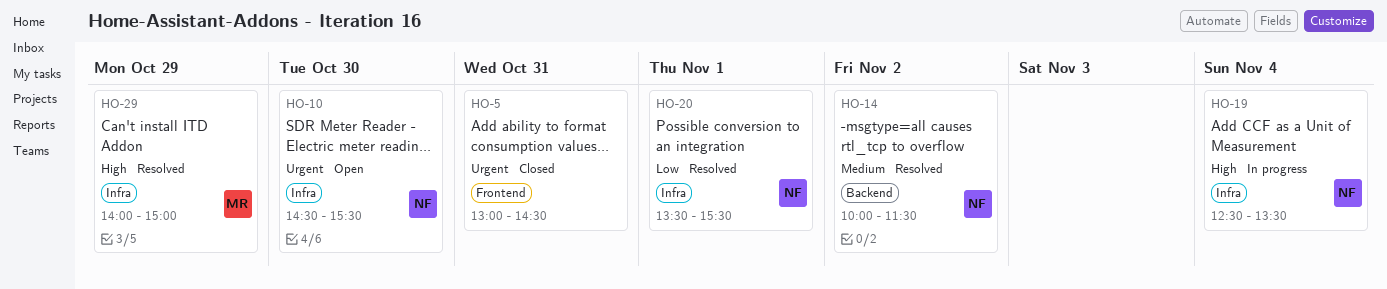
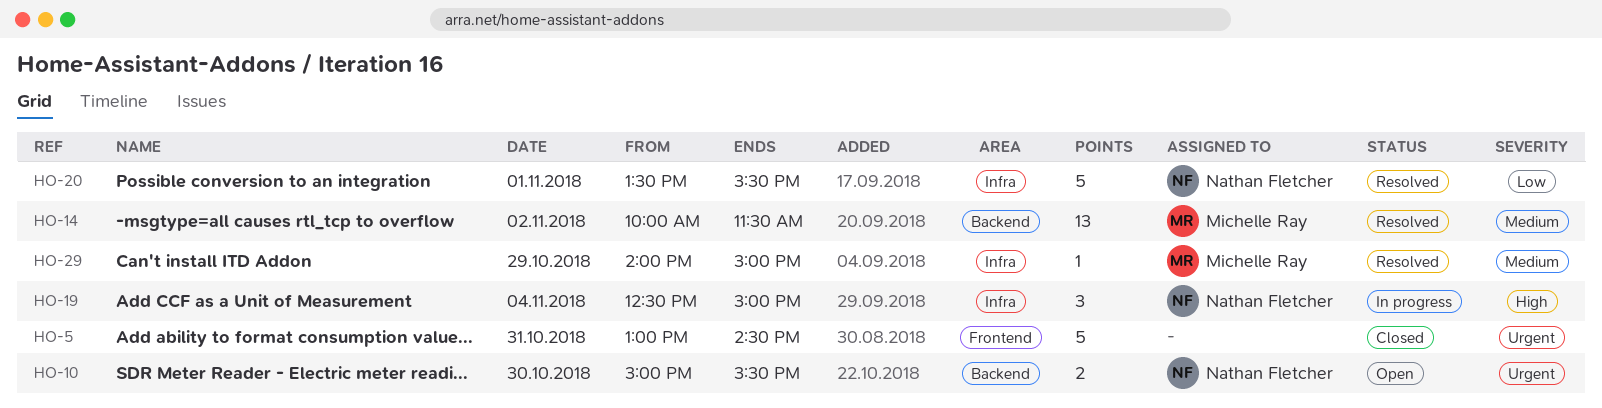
HO-10, label: Infra -> Backend
HO-10, begins: 14:30 -> 15:00
HO-14, owner: Nathan Fletcher -> Michelle Ray
HO-19, ends: 13:30 -> 15:00
HO-29, priority: High -> Medium

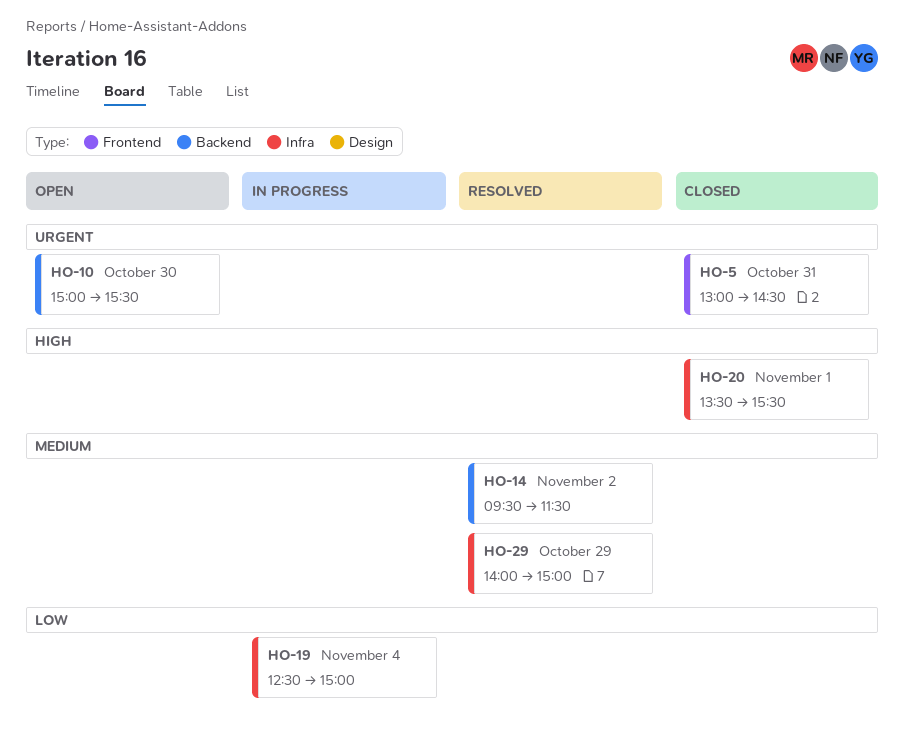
HO-14, begins: 10:00 -> 09:30
HO-19, priority: High -> Low
HO-20, status: Resolved -> Closed
HO-20, priority: Low -> High

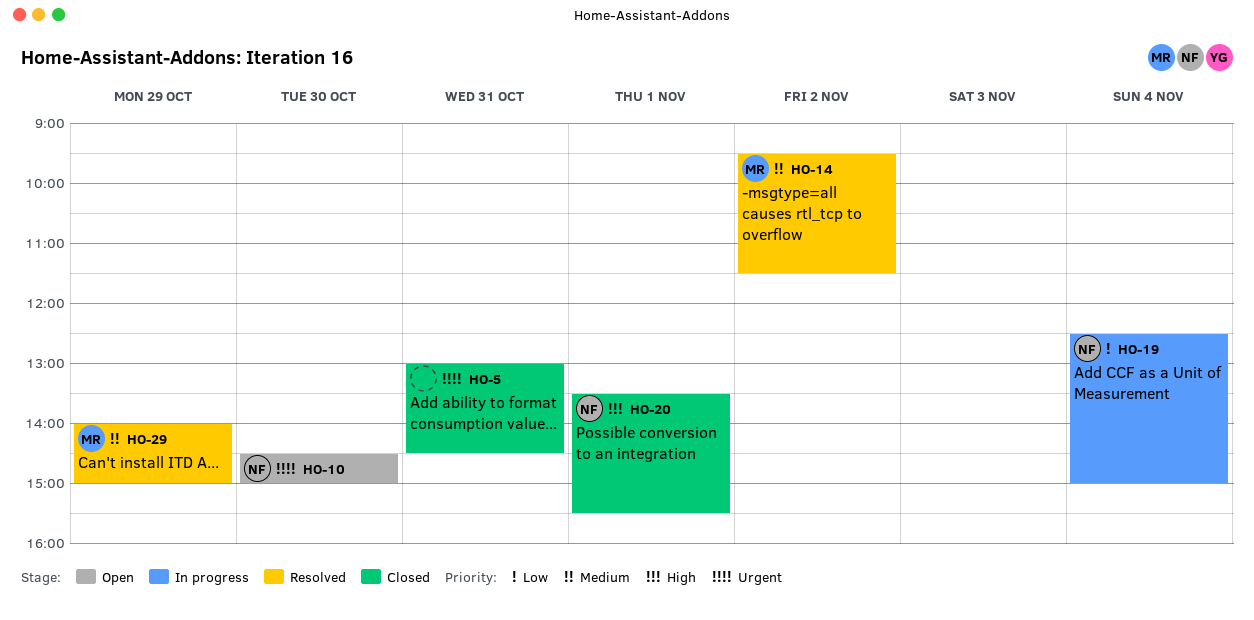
HO-10, begins: 15:00 -> 14:30
HO-10, ends: 15:30 -> 15:00

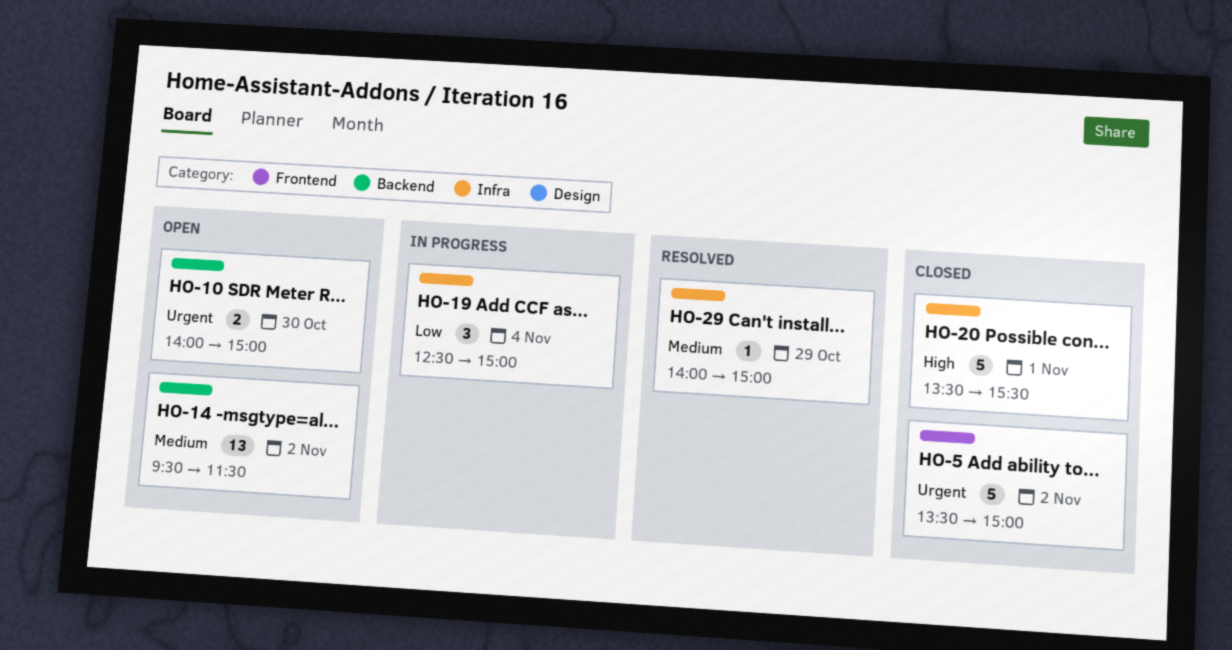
HO-5, day: Oct 31 -> Nov 2
HO-5, begins: 13:00 -> 13:30
HO-5, ends: 14:30 -> 15:00
HO-10, begins: 14:30 -> 14:00
HO-14, status: Resolved -> Open

